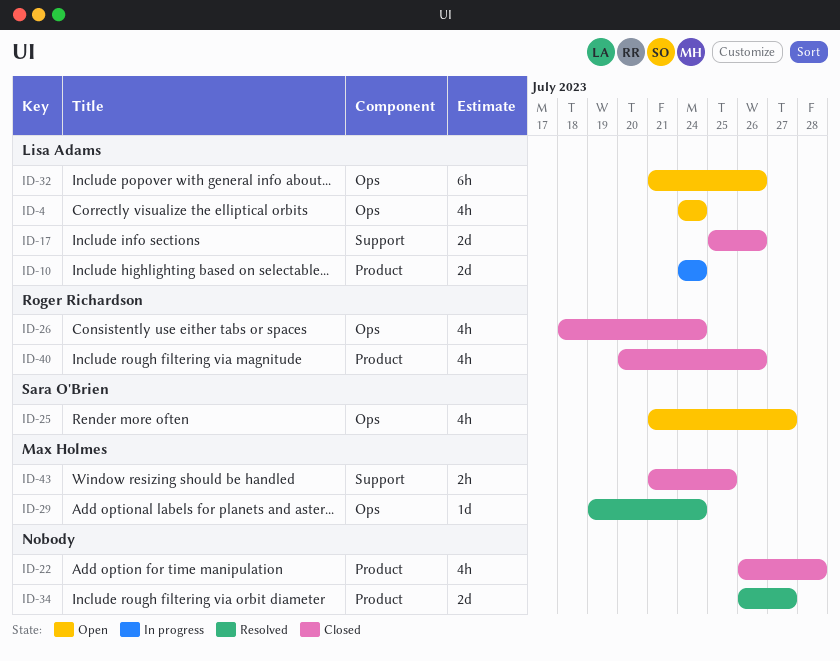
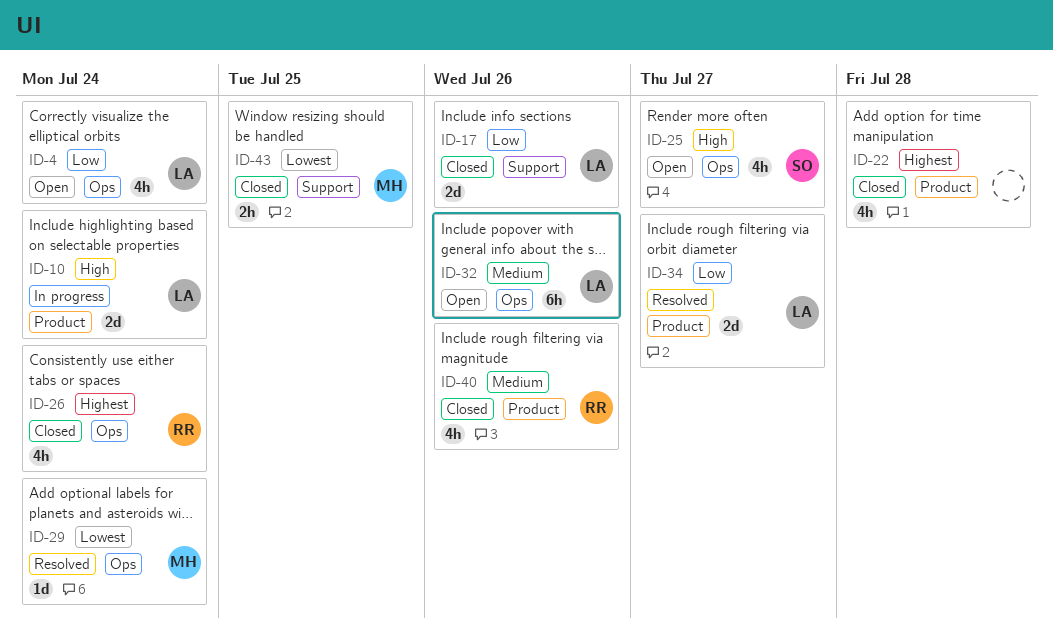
ID-34, owner: none -> Lisa Adams

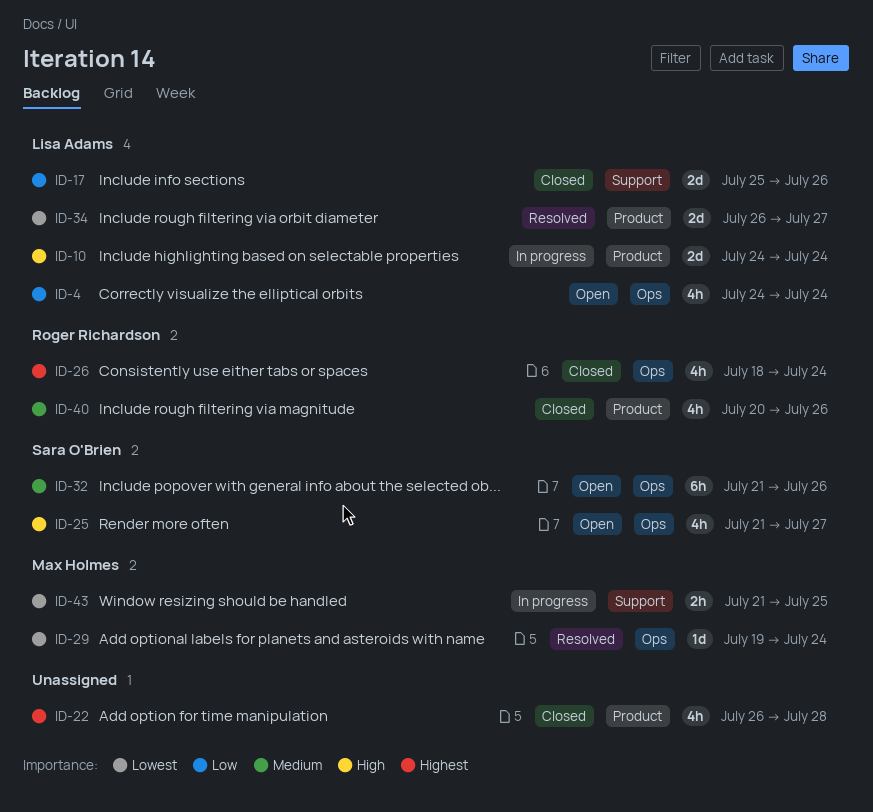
ID-32, owner: Lisa Adams -> Sara O'Brien
ID-34, priority: Low -> Lowest
ID-43, status: Closed -> In progress

